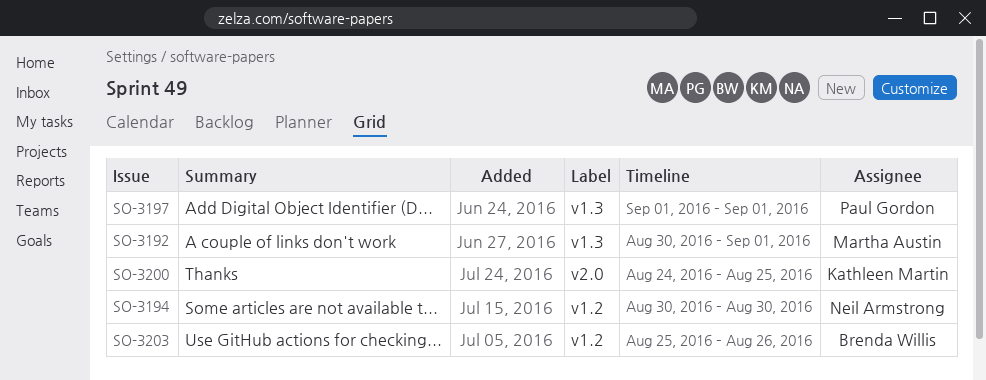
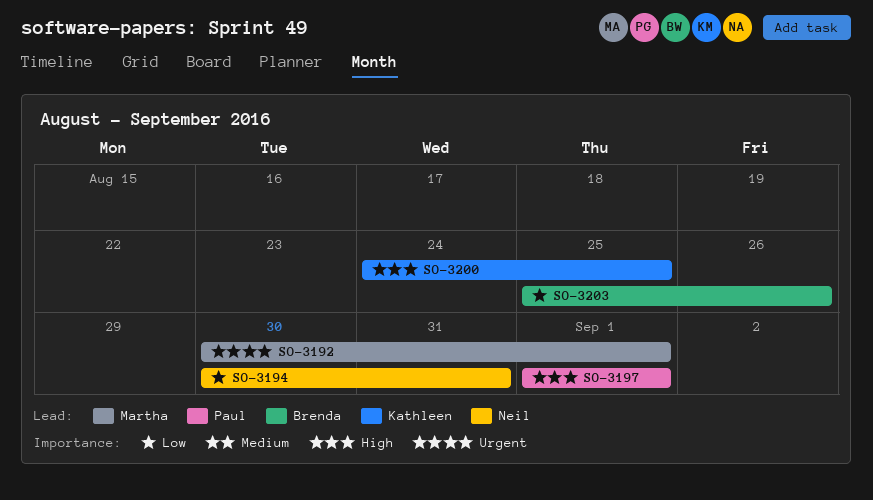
SO-3194, due: Aug 30 -> Aug 31

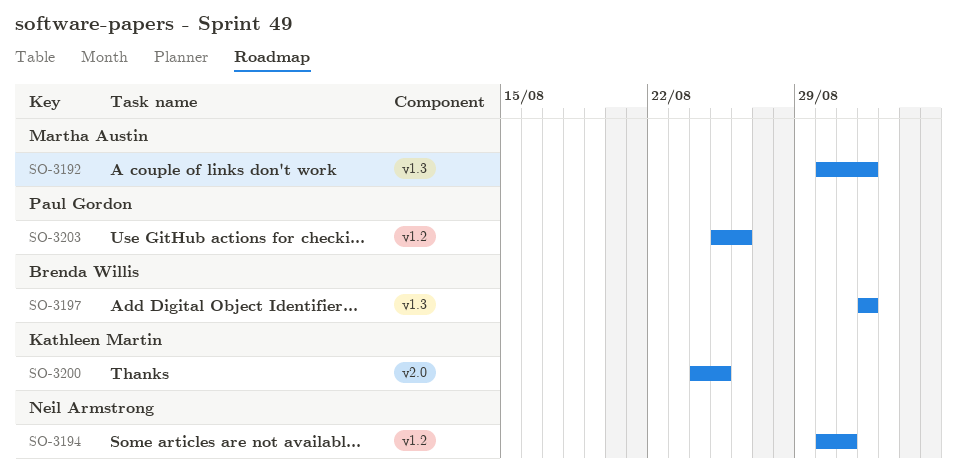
SO-3197, owner: Paul Gordon -> Brenda Willis
SO-3203, owner: Brenda Willis -> Paul Gordon

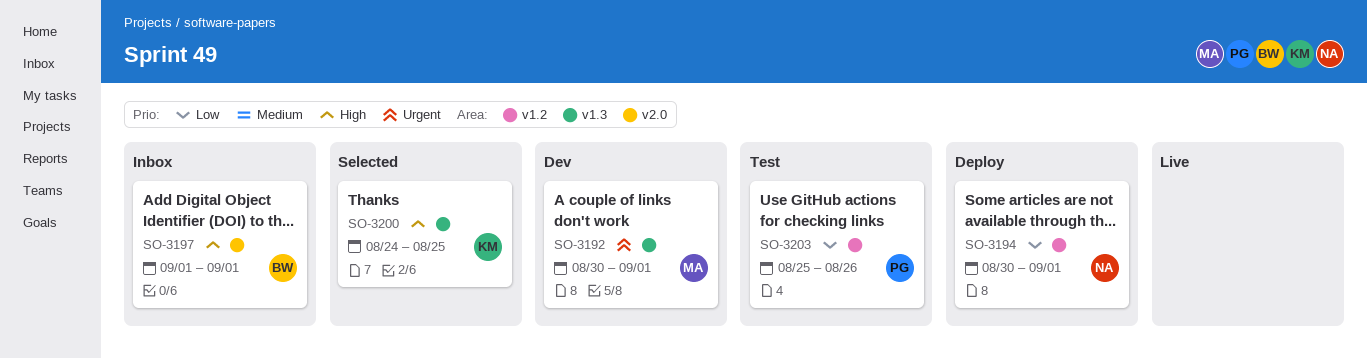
SO-3194, due: Aug 31 -> Sep 1
SO-3197, label: v1.3 -> v2.0
SO-3200, label: v2.0 -> v1.3

